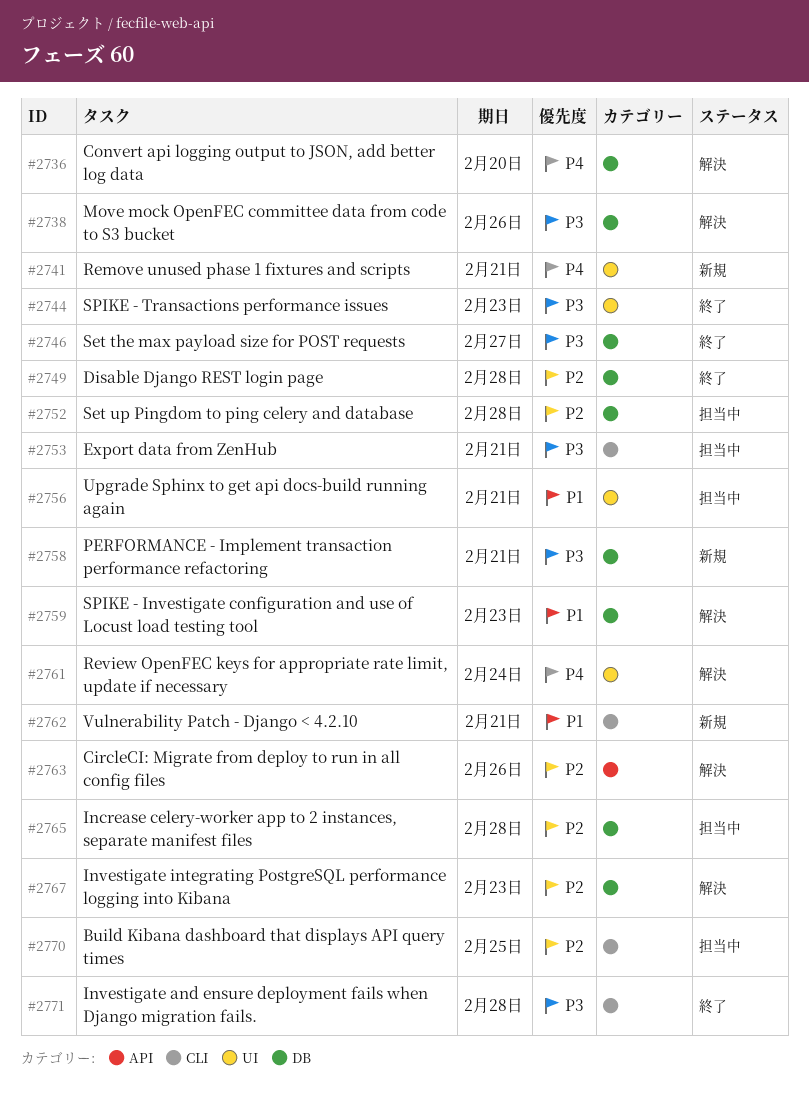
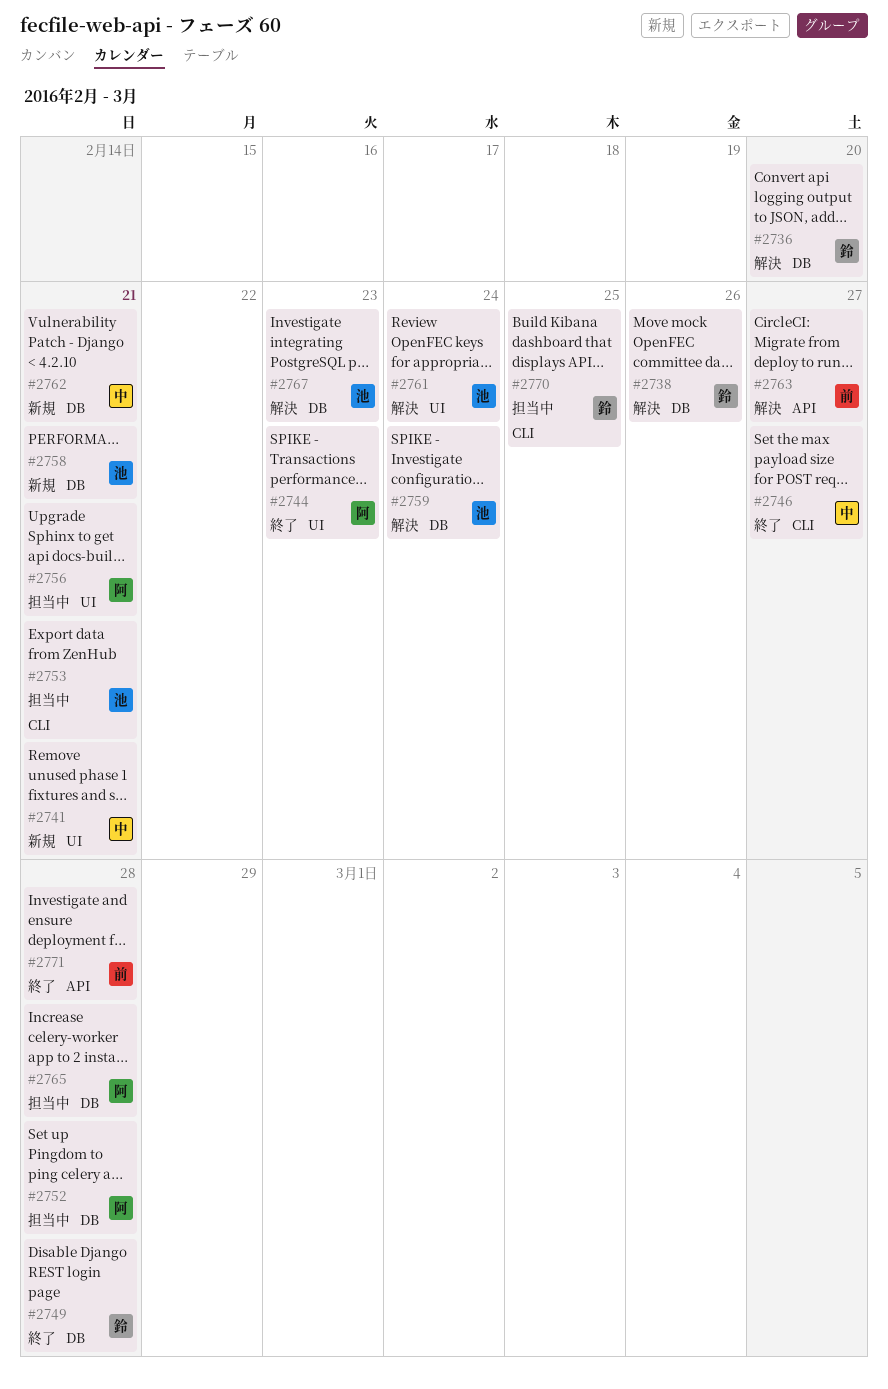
#2746, label: DB -> CLI
#2759, due: Feb 23 -> Feb 24
#2762, label: CLI -> DB
#2763, due: Feb 26 -> Feb 27
#2771, label: CLI -> API

